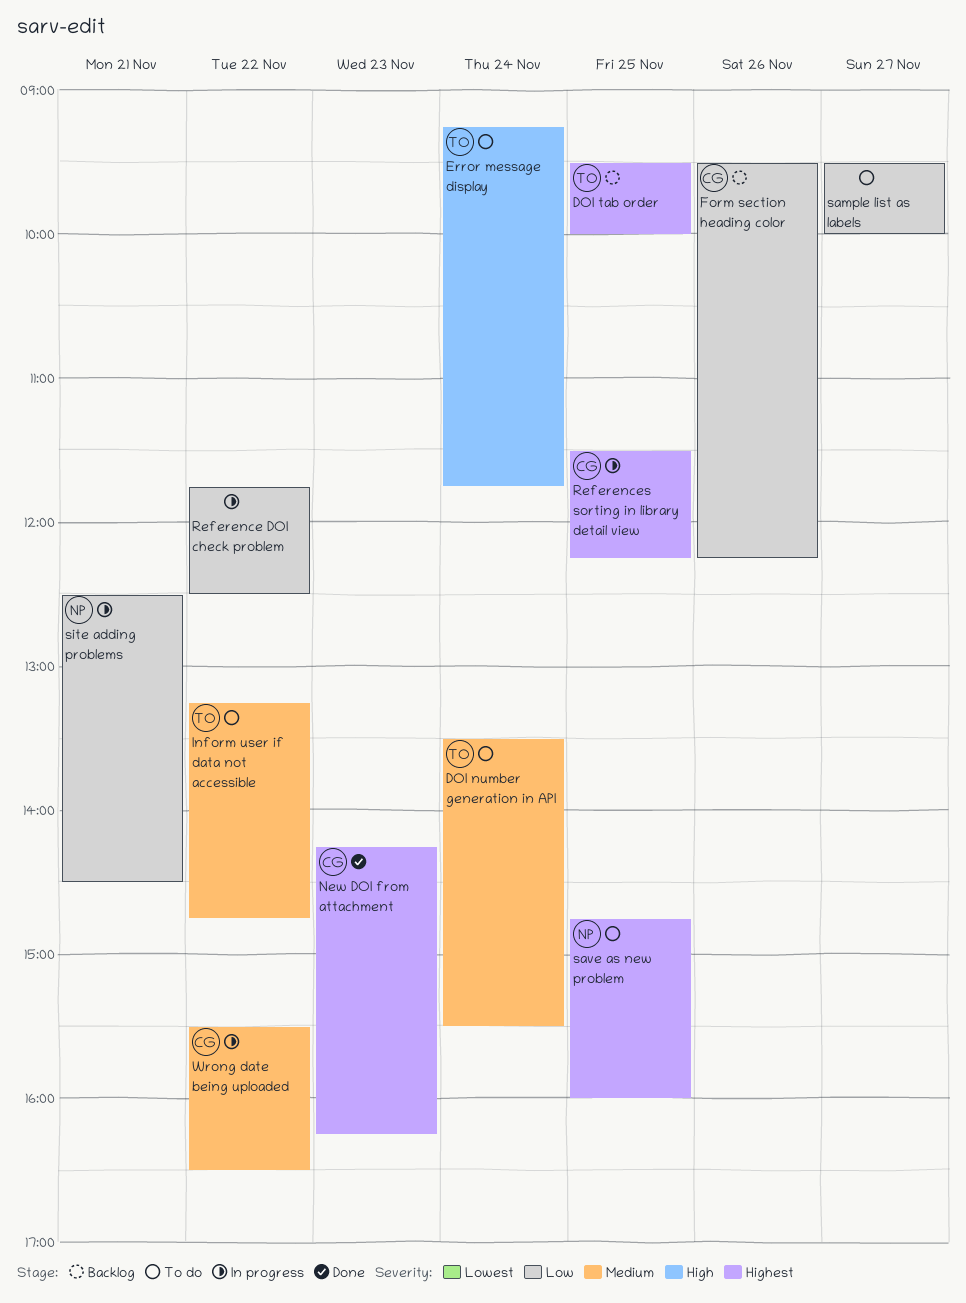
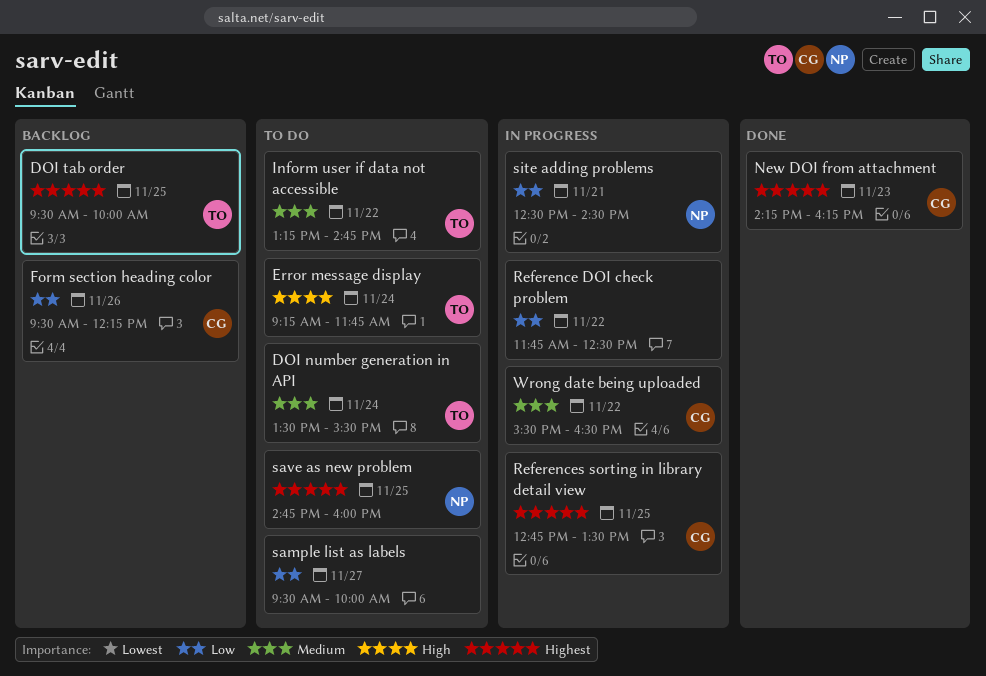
References sorting in library detail view, begins: 11:30 -> 12:45
References sorting in library detail view, ends: 12:15 -> 13:30

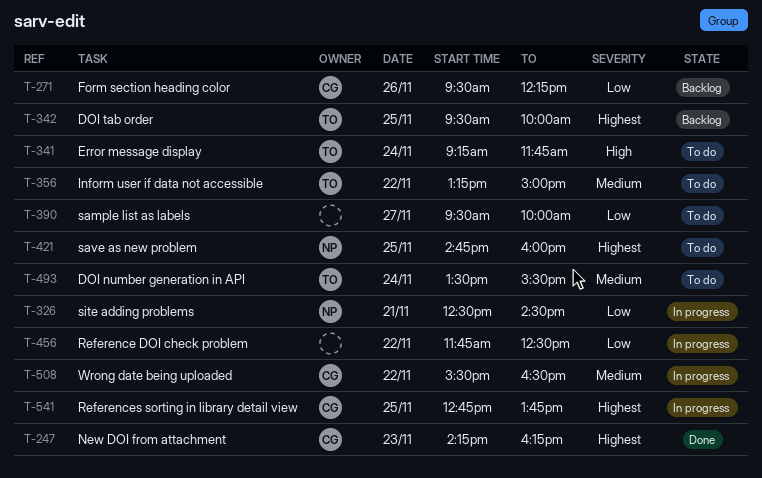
Inform user if data not accessible, ends: 14:45 -> 15:00
References sorting in library detail view, ends: 13:30 -> 13:45

